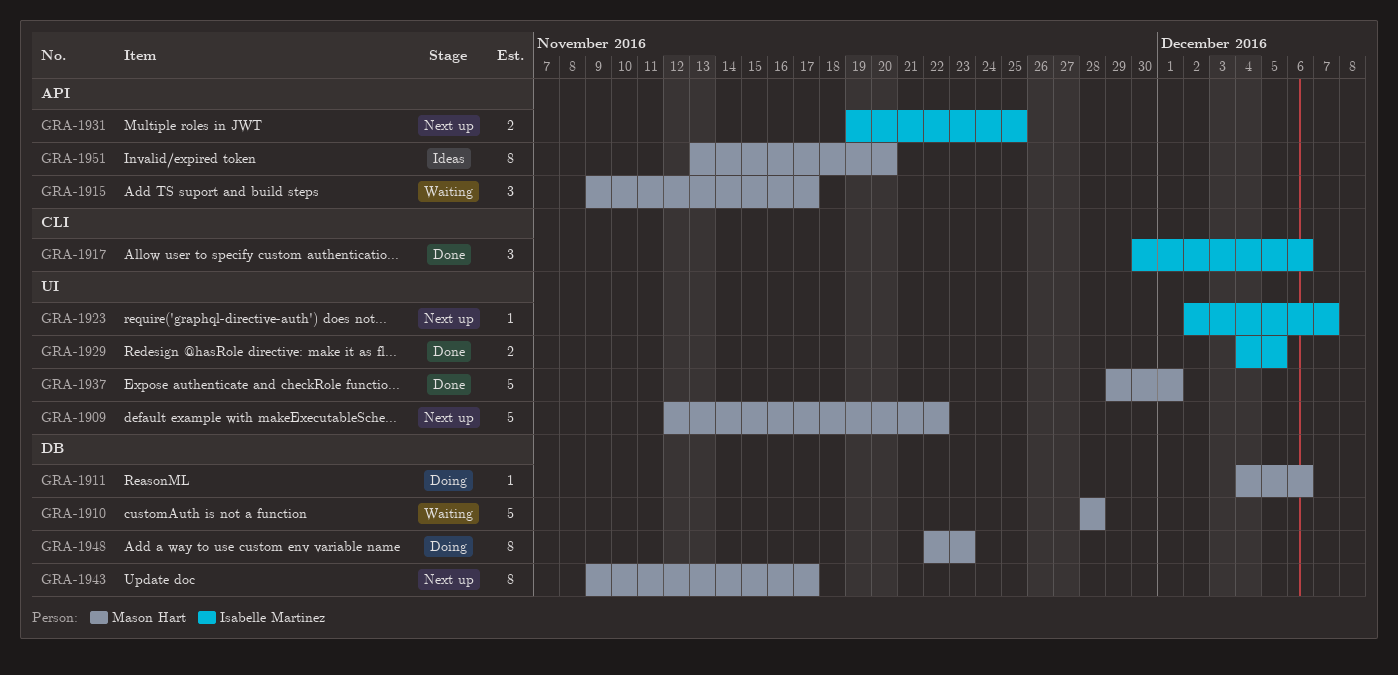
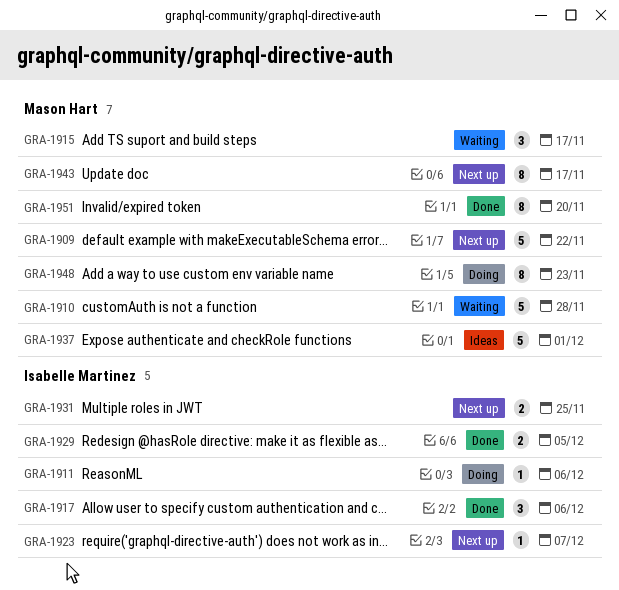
GRA-1911, owner: Mason Hart -> Isabelle Martinez
GRA-1937, status: Done -> Ideas
GRA-1951, status: Ideas -> Done

